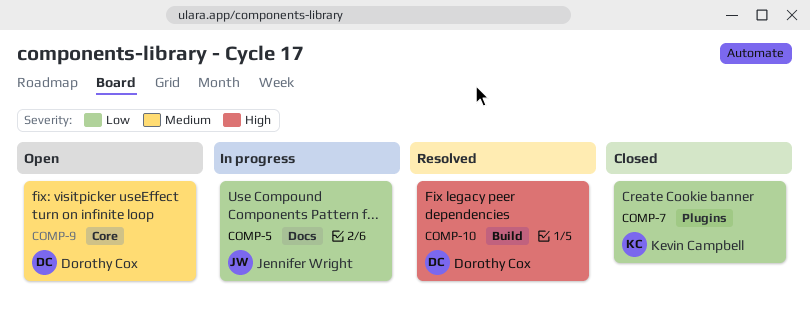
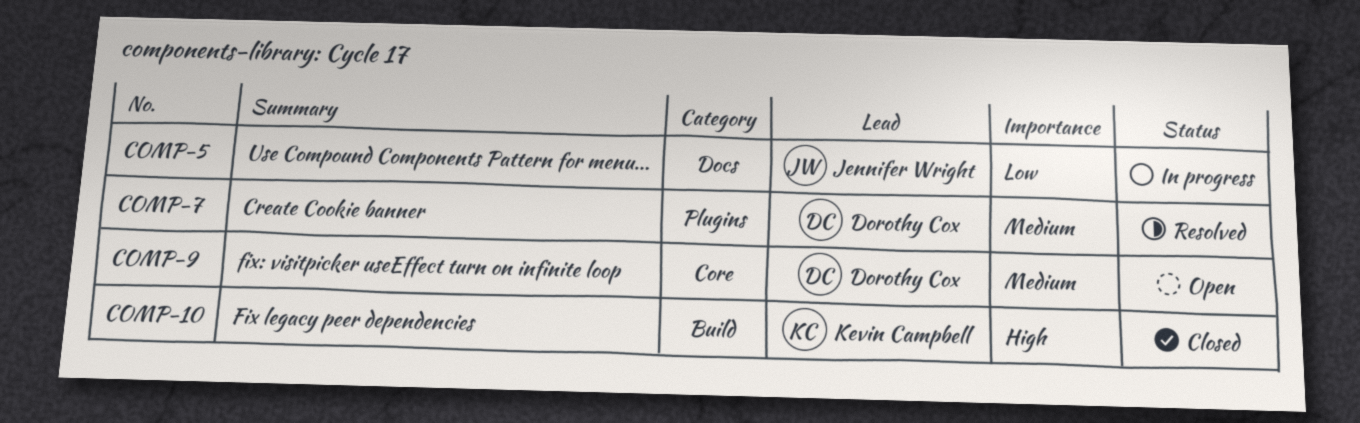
COMP-7, status: Closed -> Resolved
COMP-7, owner: Kevin Campbell -> Dorothy Cox
COMP-7, priority: Low -> Medium
COMP-10, status: Resolved -> Closed
COMP-10, owner: Dorothy Cox -> Kevin Campbell

